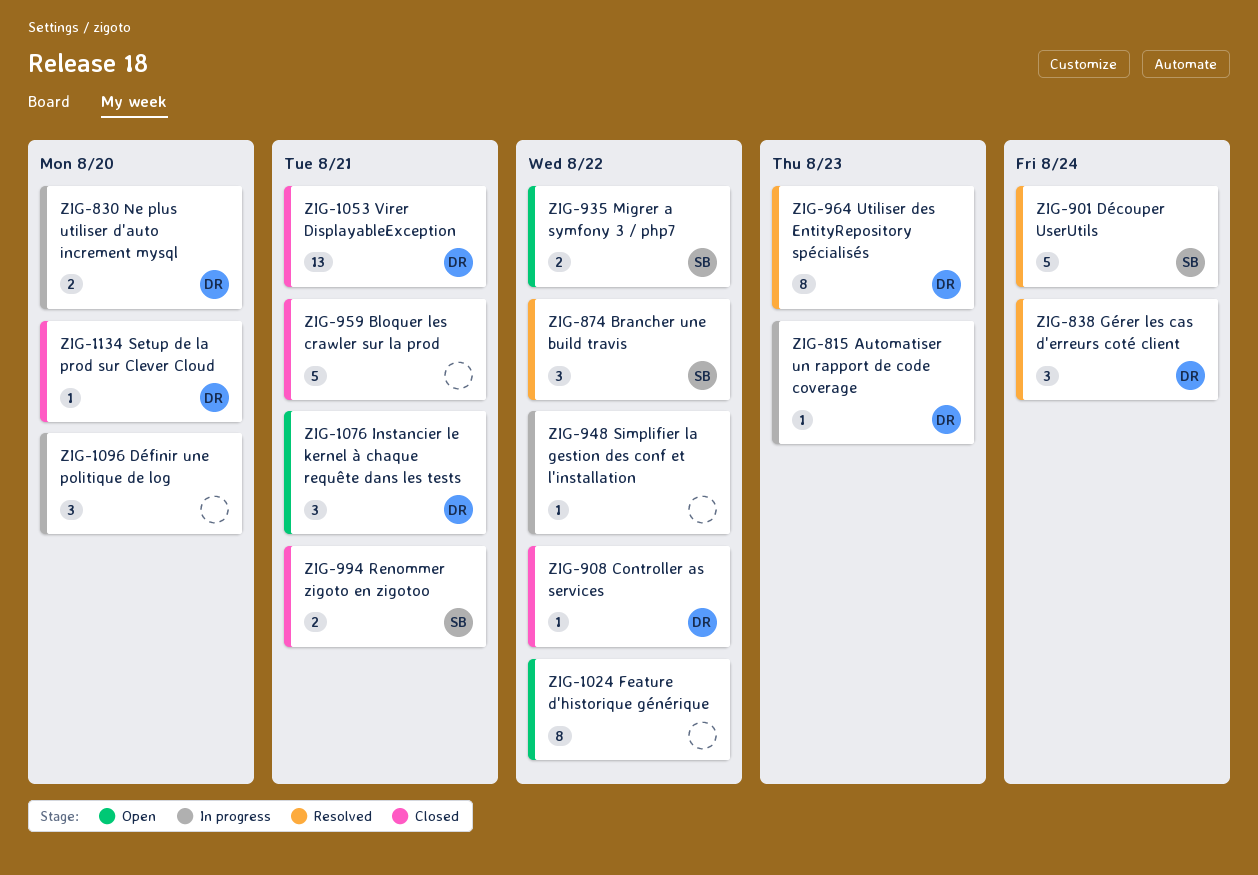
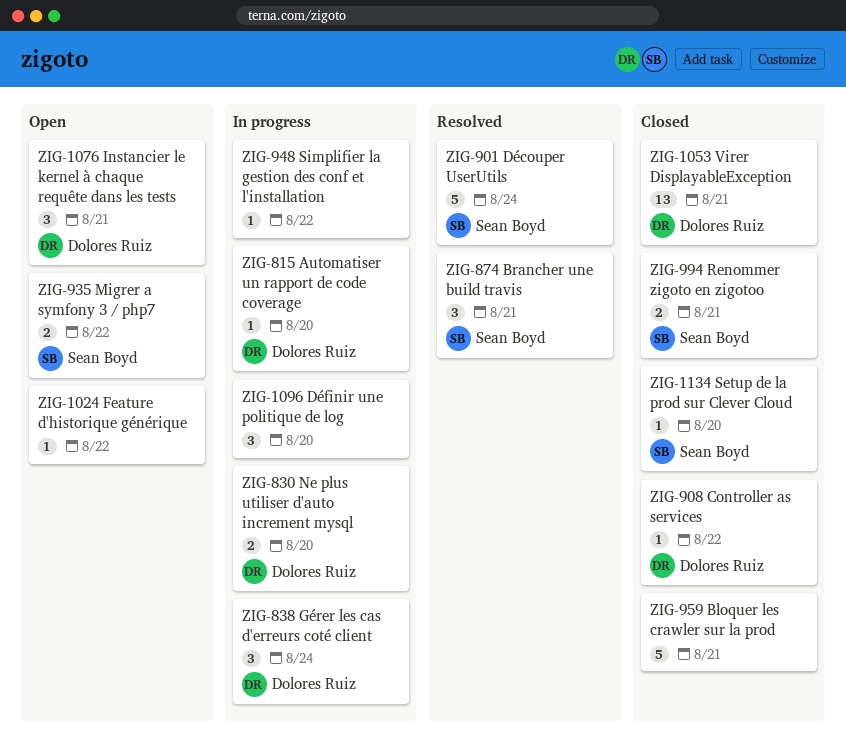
ZIG-815, due: Aug 23 -> Aug 20
ZIG-838, status: Resolved -> In progress
ZIG-874, due: Aug 22 -> Aug 21
ZIG-964: present -> none
ZIG-1024, estimate: 8 -> 1
ZIG-1134, owner: Dolores Ruiz -> Sean Boyd

